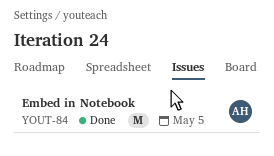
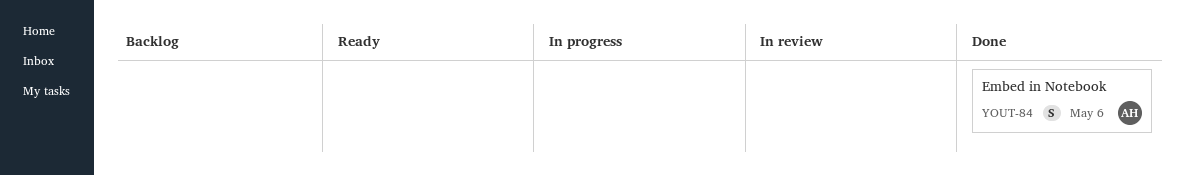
YOUT-84, estimate: M -> S
YOUT-84, due: May 5 -> May 6

